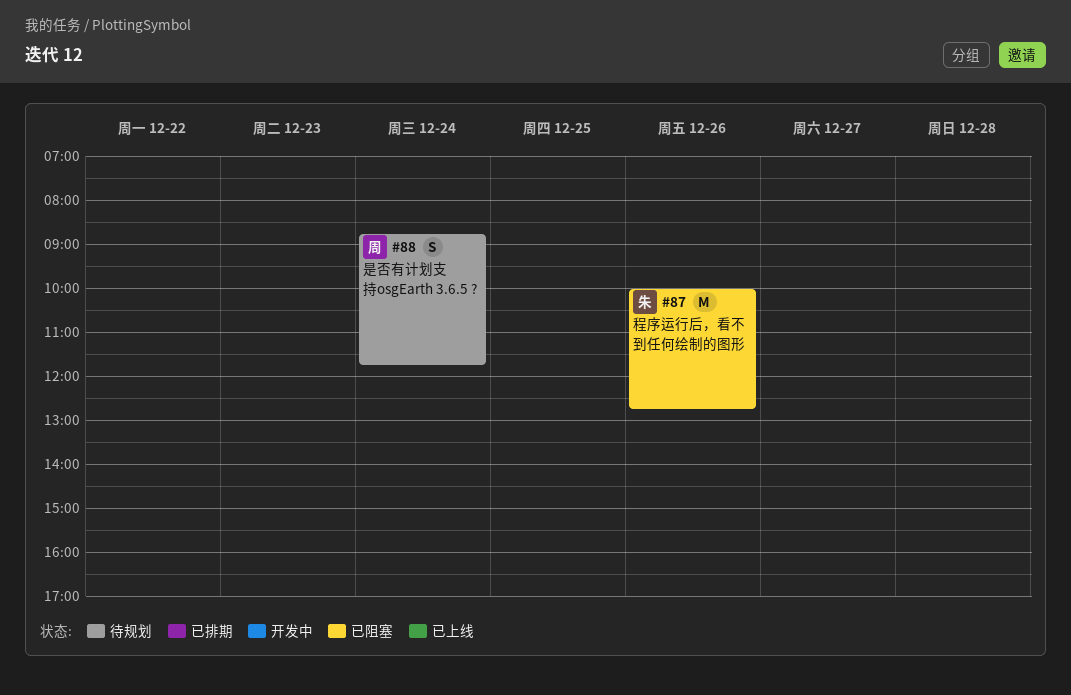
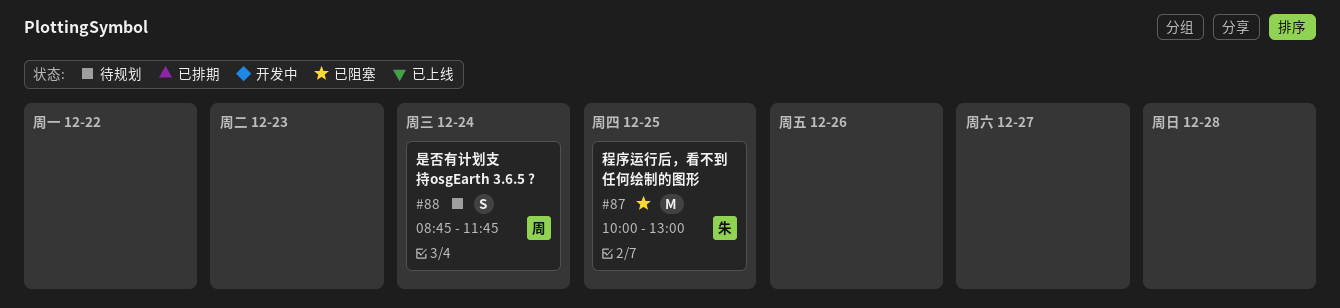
#87, day: Dec 26 -> Dec 25
#87, ends: 12:45 -> 13:00

